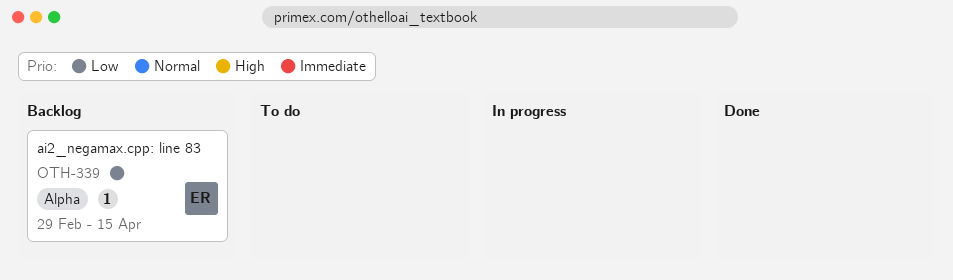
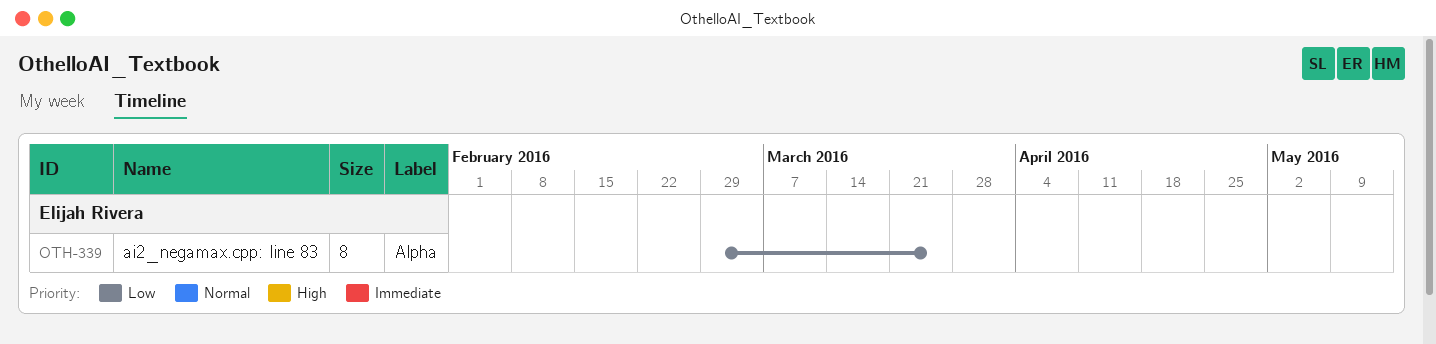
OTH-339, estimate: 1 -> 8
OTH-339, due: Apr 15 -> Mar 25

